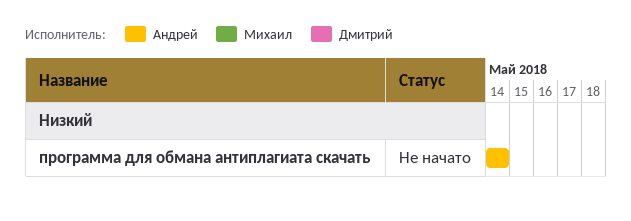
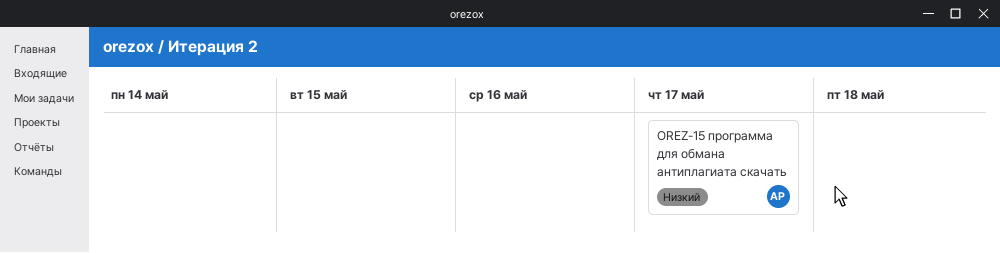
программа для обмана антиплагиата скачать, due: May 14 -> May 17

